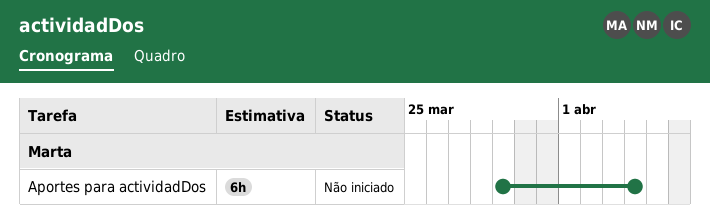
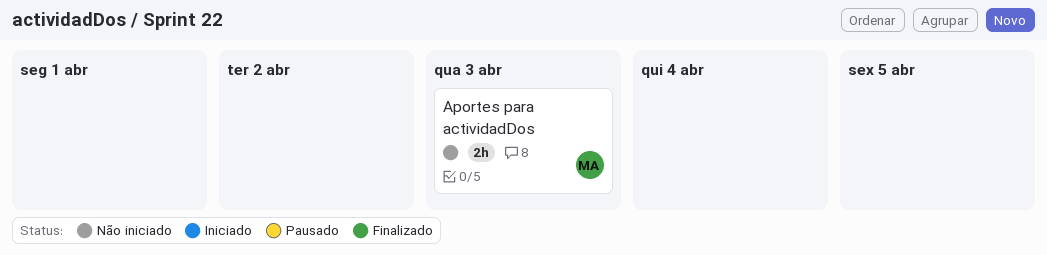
Aportes para actividadDos, estimate: 6h -> 2h
Aportes para actividadDos, due: Apr 4 -> Apr 3

